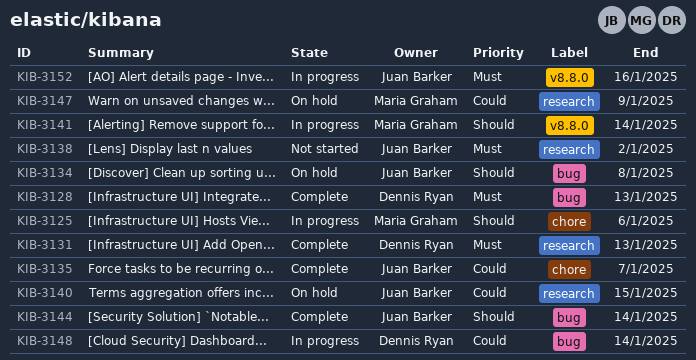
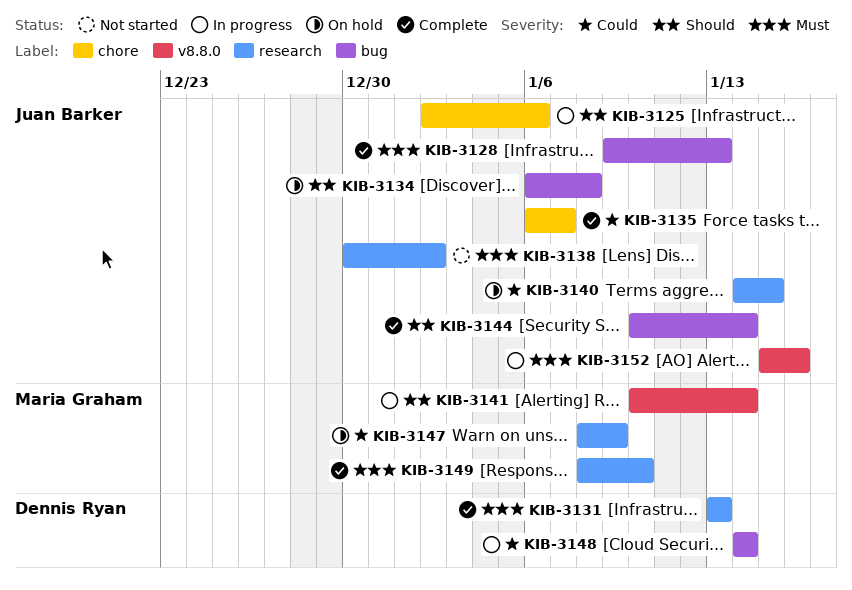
KIB-3125, owner: Maria Graham -> Juan Barker
KIB-3128, owner: Dennis Ryan -> Juan Barker
KIB-3149: none -> present

